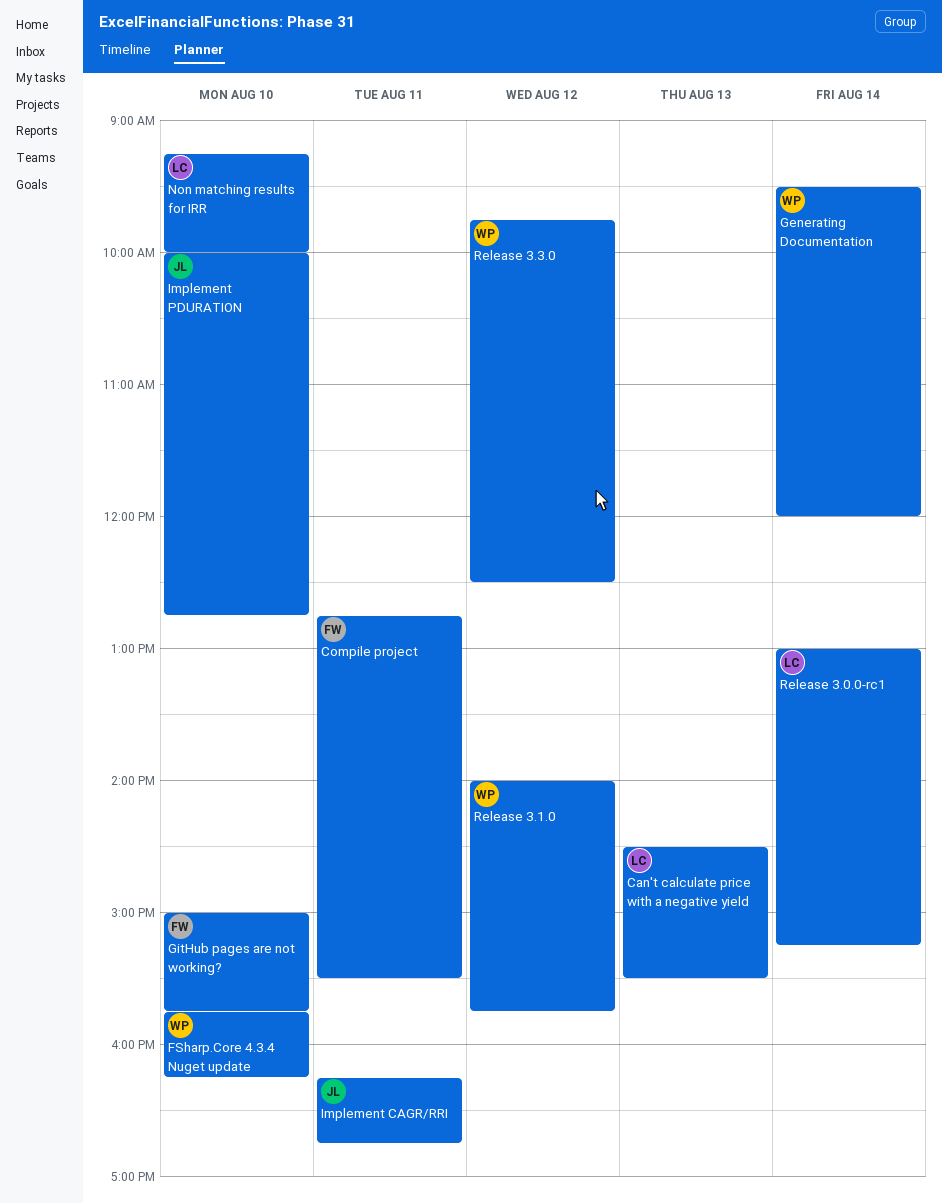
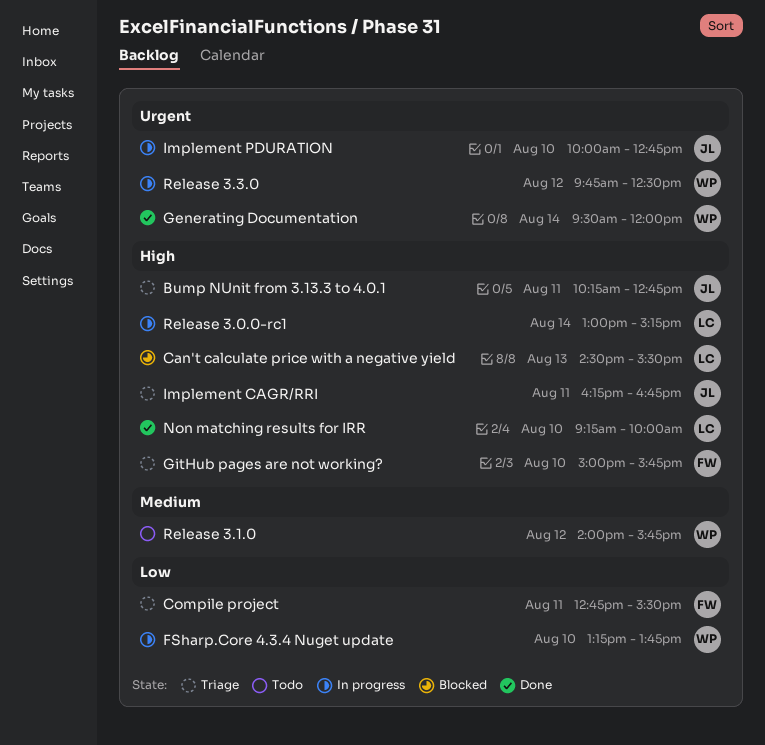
Bump NUnit from 3.13.3 to 4.0.1: none -> present
FSharp.Core 4.3.4 Nuget update, begins: 15:45 -> 13:15
FSharp.Core 4.3.4 Nuget update, ends: 16:15 -> 13:45

